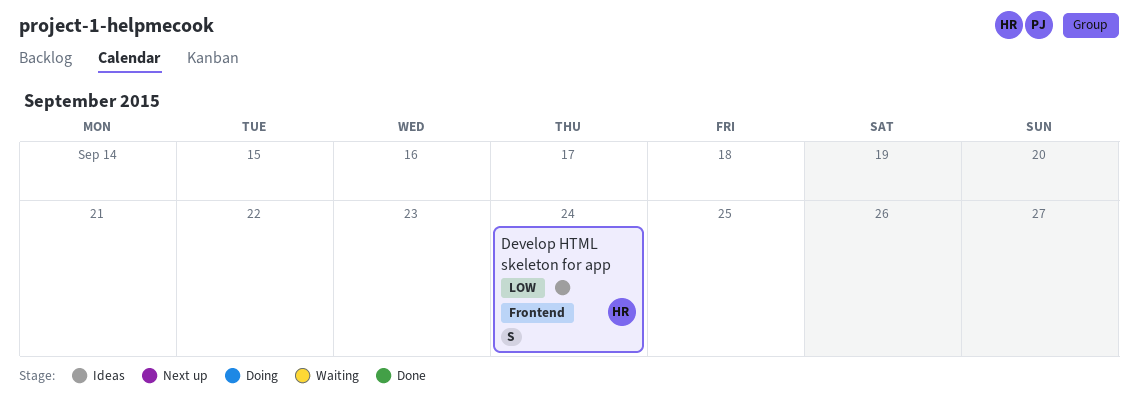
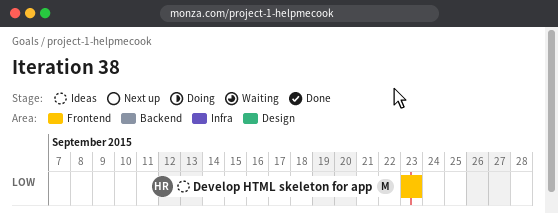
Develop HTML skeleton for app, estimate: S -> M
Develop HTML skeleton for app, due: Sep 24 -> Sep 23

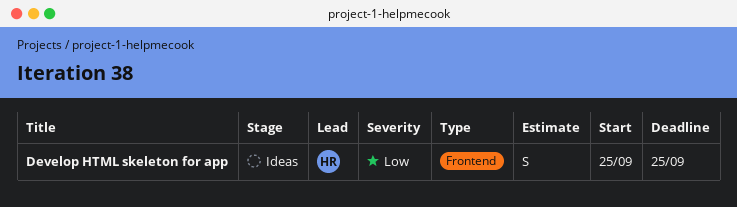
Develop HTML skeleton for app, estimate: M -> S
Develop HTML skeleton for app, start: Sep 23 -> Sep 25
Develop HTML skeleton for app, due: Sep 23 -> Sep 25

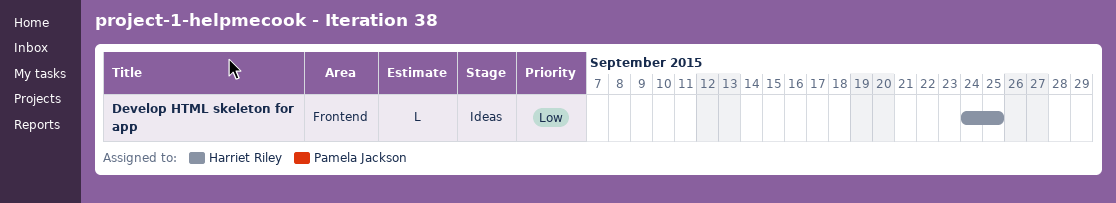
Develop HTML skeleton for app, estimate: S -> L
Develop HTML skeleton for app, start: Sep 25 -> Sep 24

